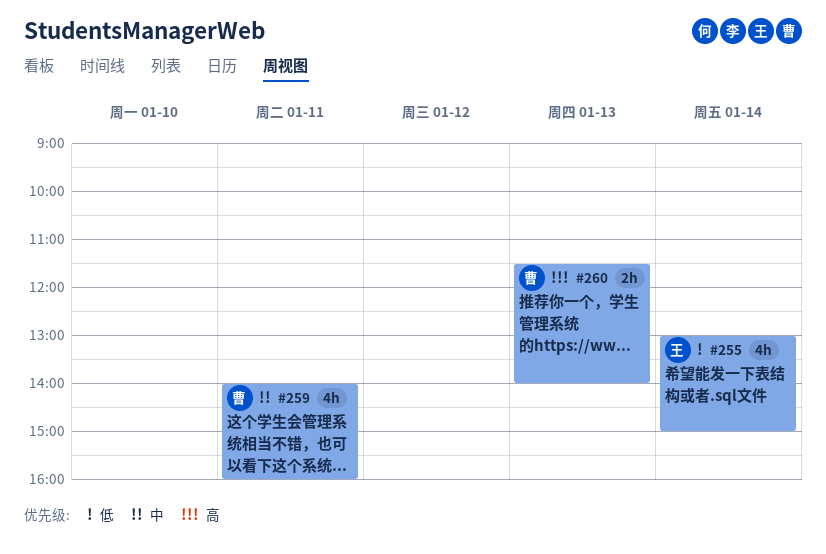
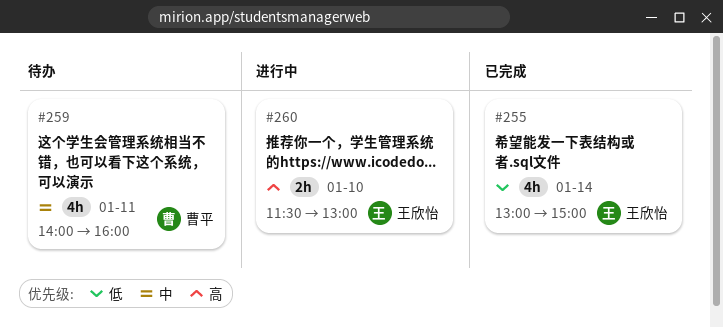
#260, owner: 曹平 -> 王欣怡
#260, day: Jan 13 -> Jan 10
#260, ends: 14:00 -> 13:00

